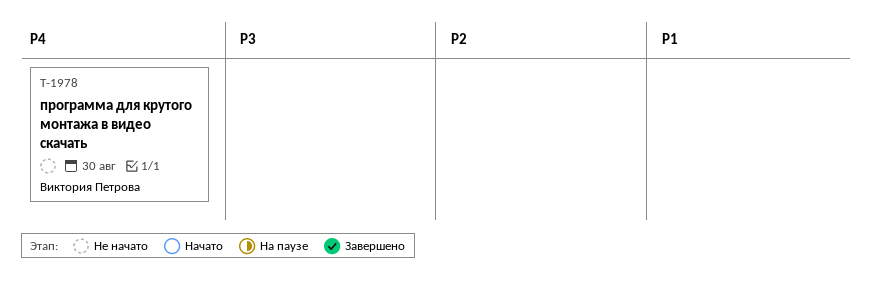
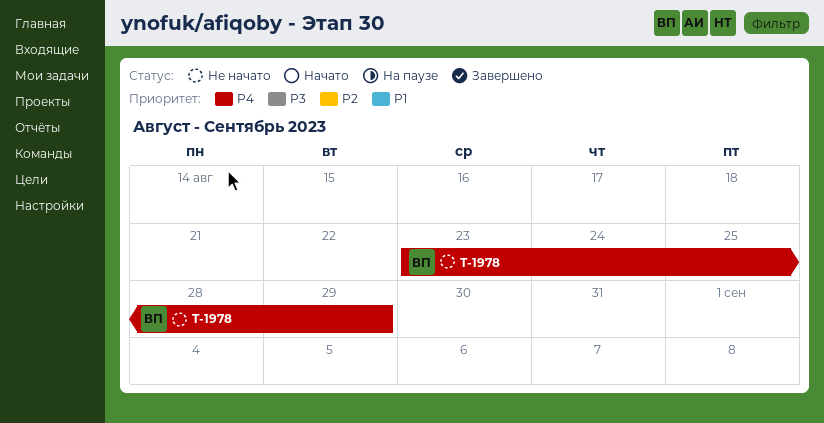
T-1978, due: Aug 30 -> Aug 29

